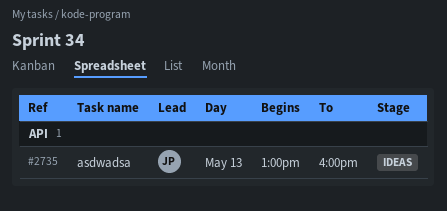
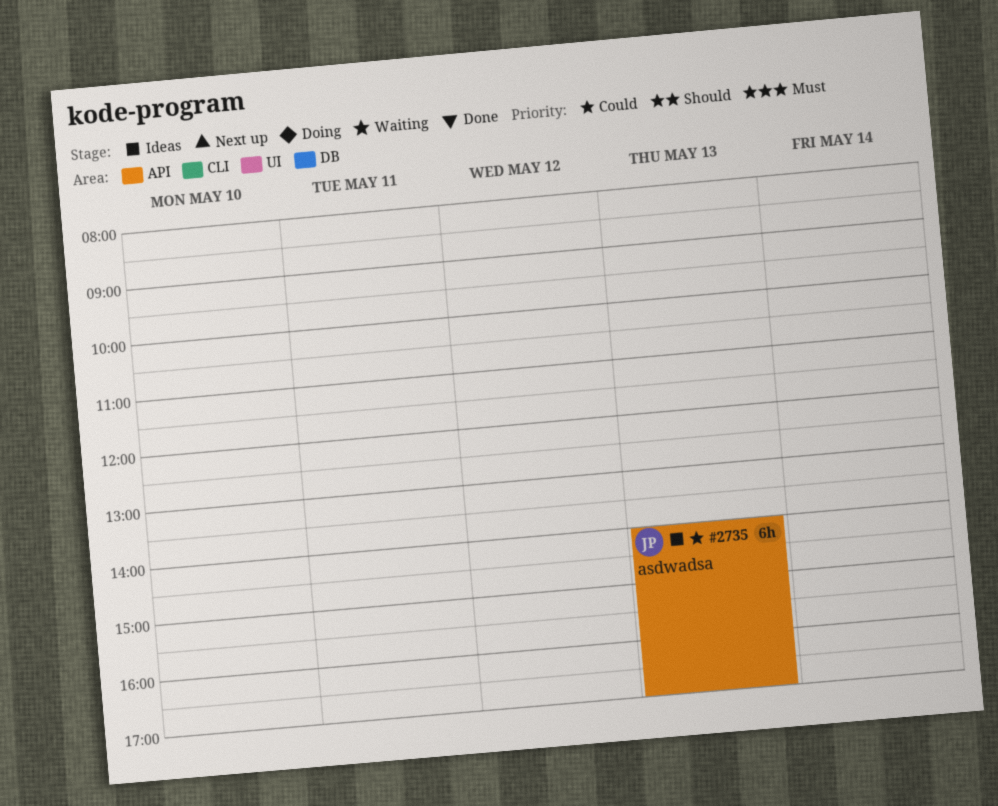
#2735, begins: 13:00 -> 14:00
#2735, ends: 16:00 -> 17:00

